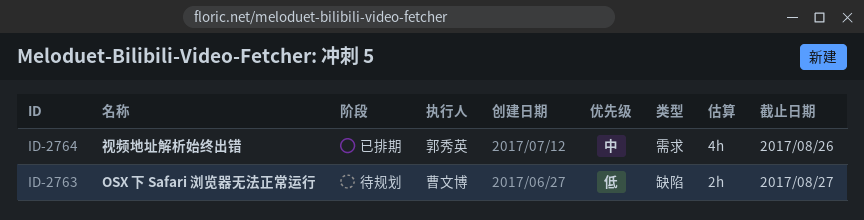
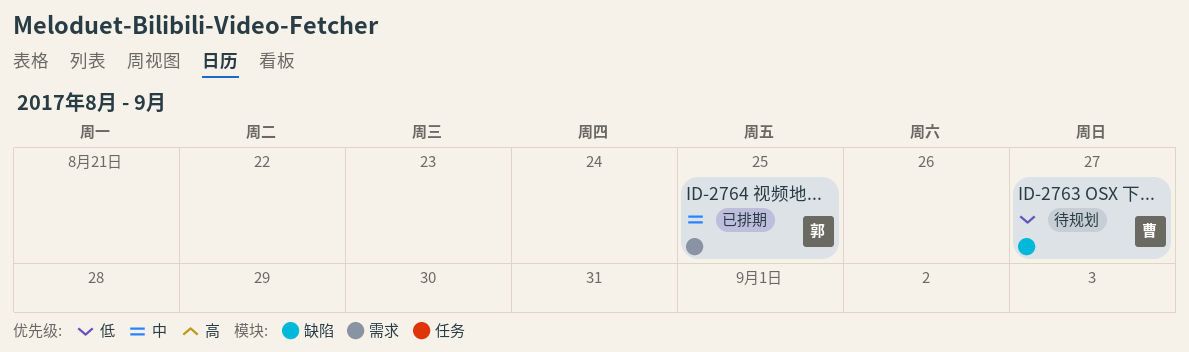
ID-2764, due: Aug 26 -> Aug 25

